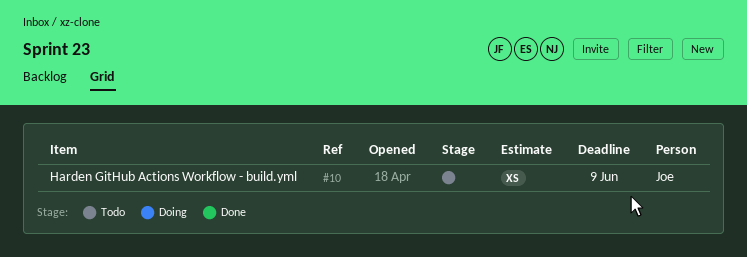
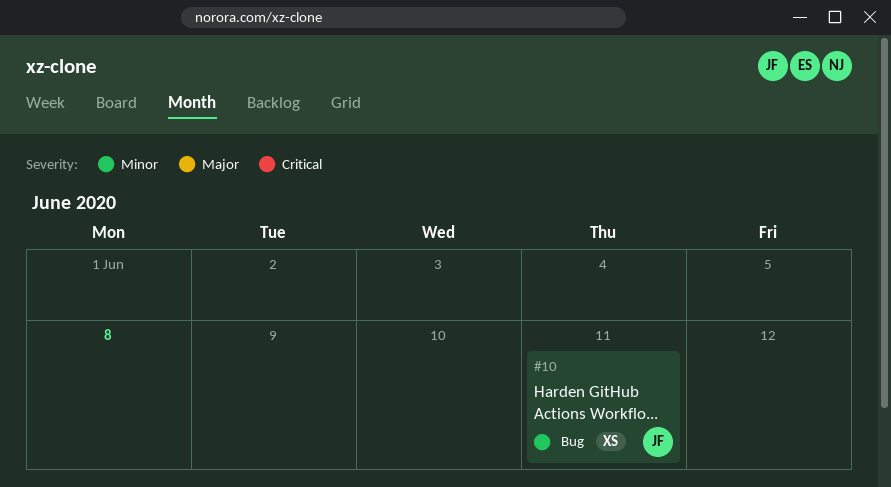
#10, due: Jun 9 -> Jun 11

